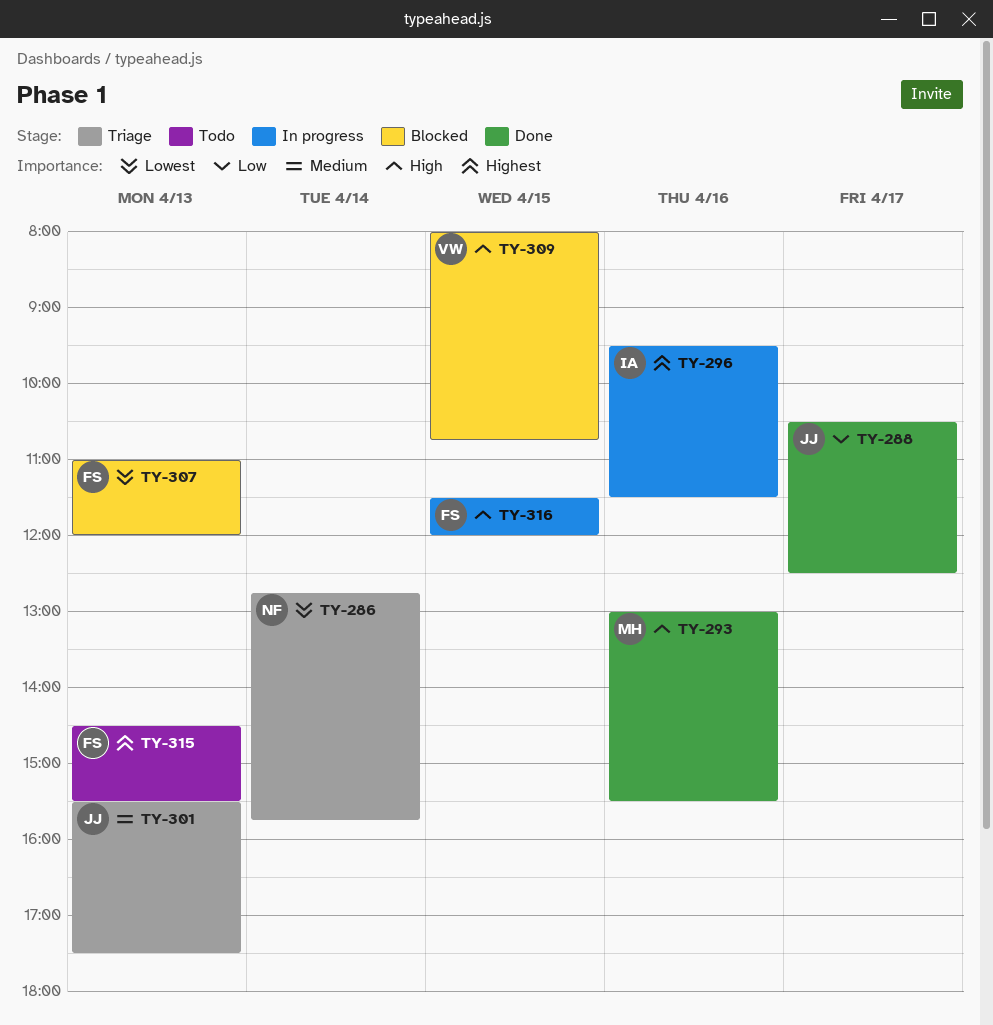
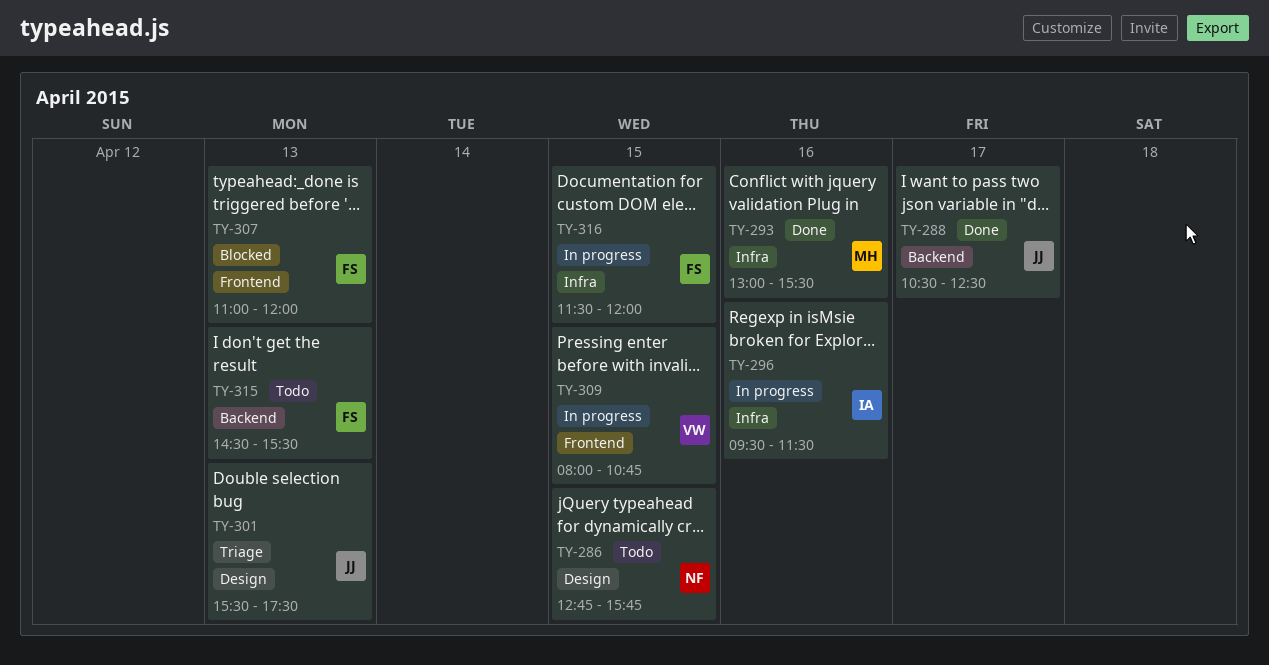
TY-286, status: Triage -> Todo
TY-286, day: Apr 14 -> Apr 15
TY-309, status: Blocked -> In progress

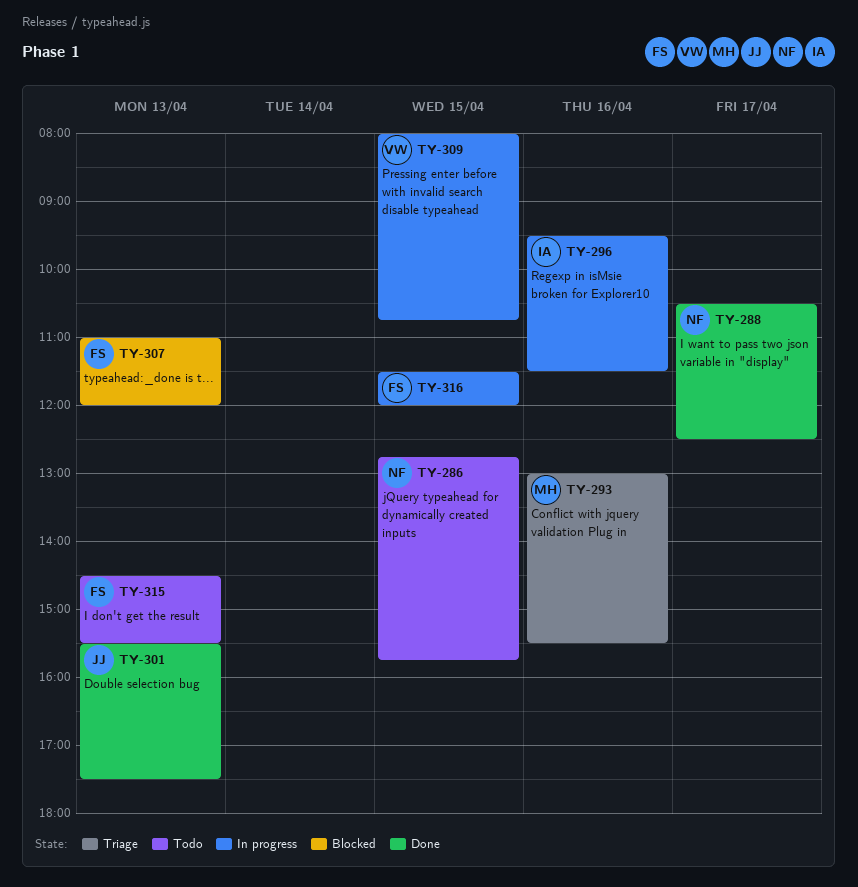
TY-288, owner: JJ -> NF
TY-293, status: Done -> Triage
TY-301, status: Triage -> Done

